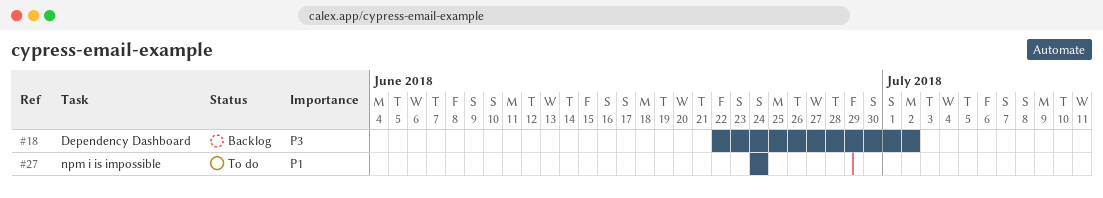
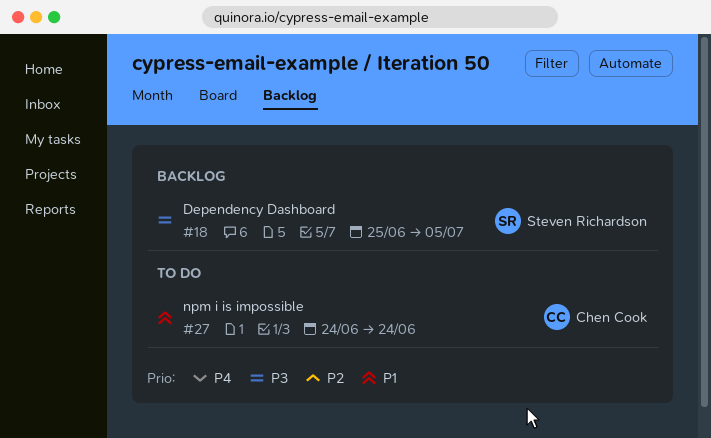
#18, start: Jun 22 -> Jun 25
#18, due: Jul 2 -> Jul 5

